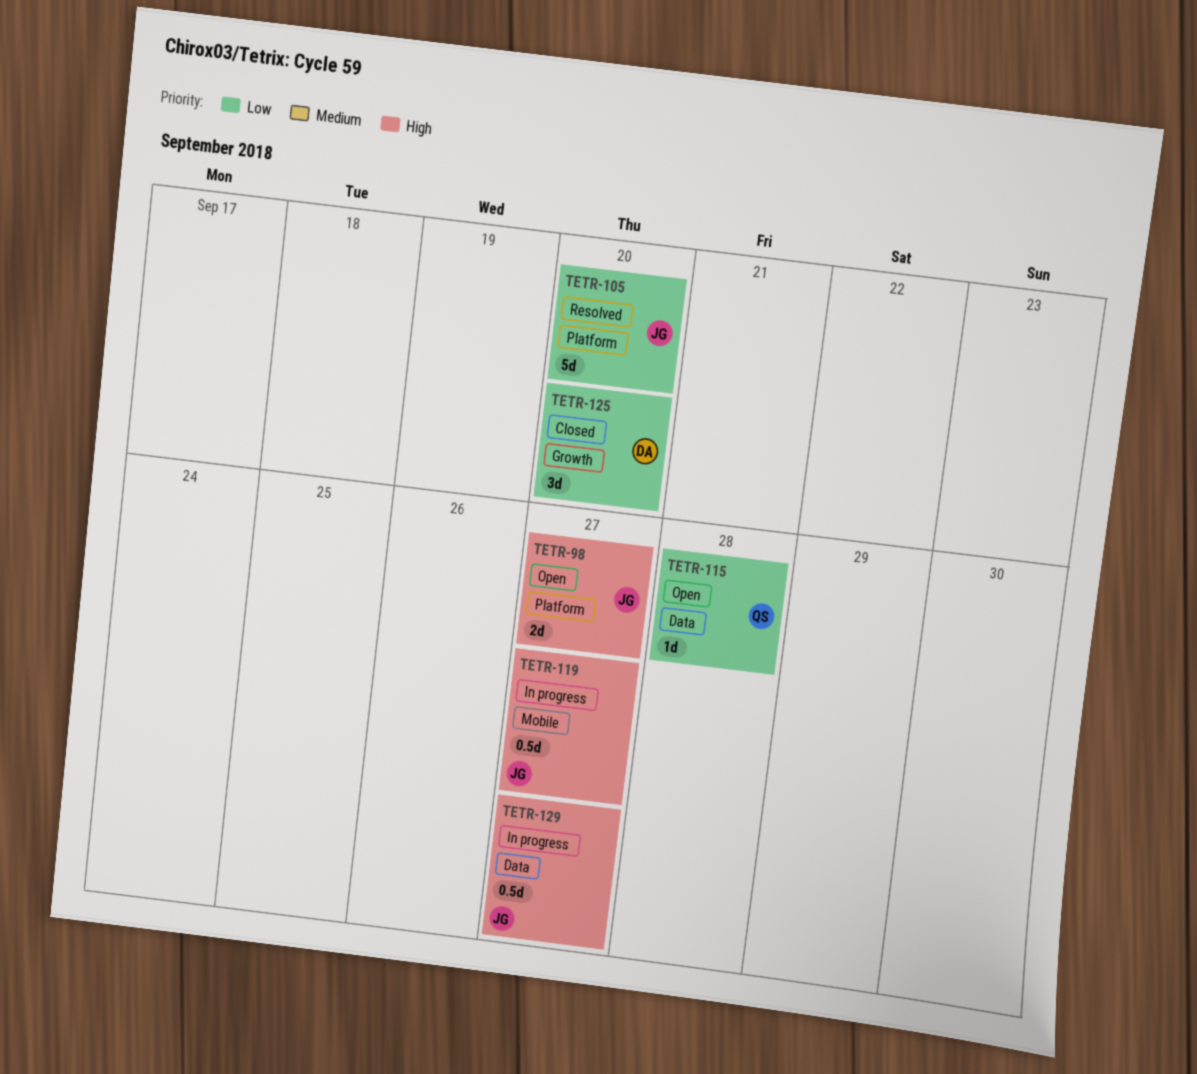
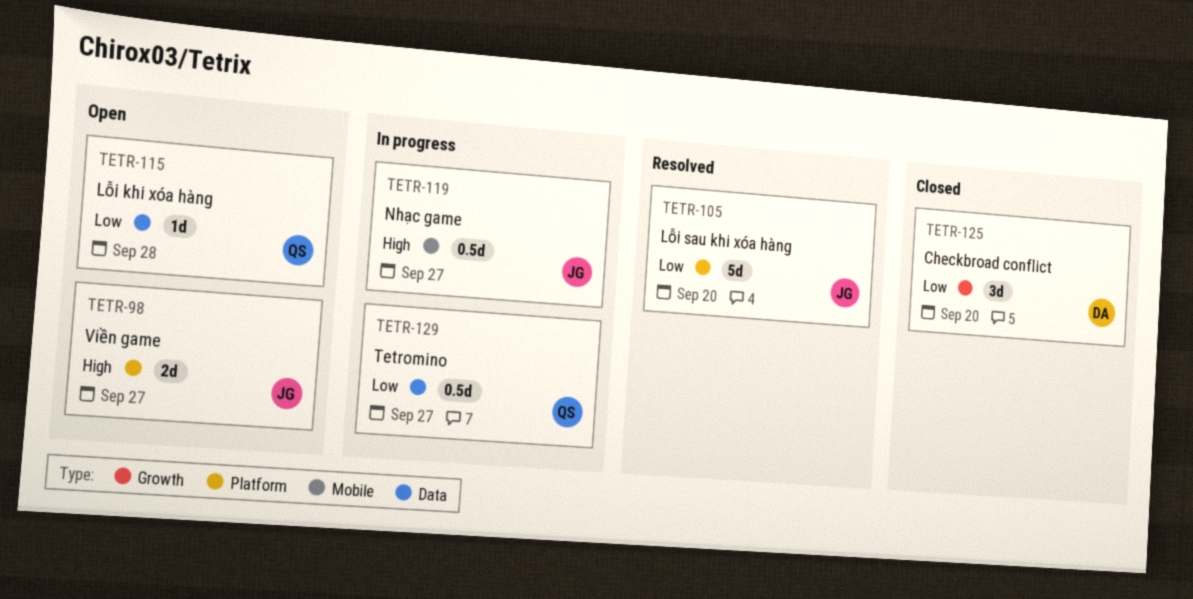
TETR-129, owner: JG -> QS
TETR-129, priority: High -> Low

